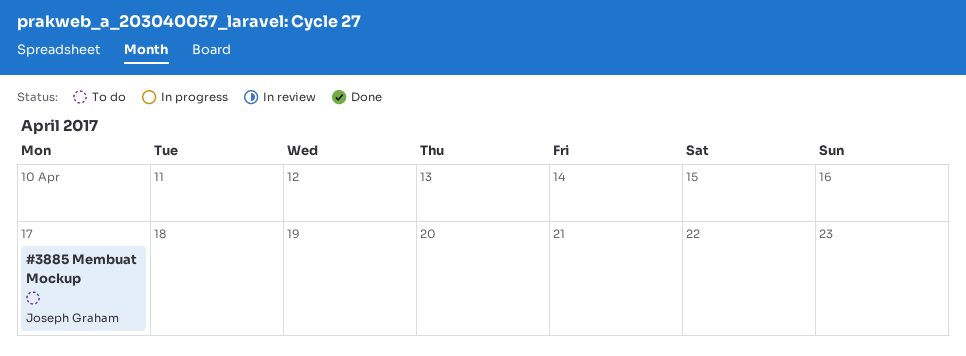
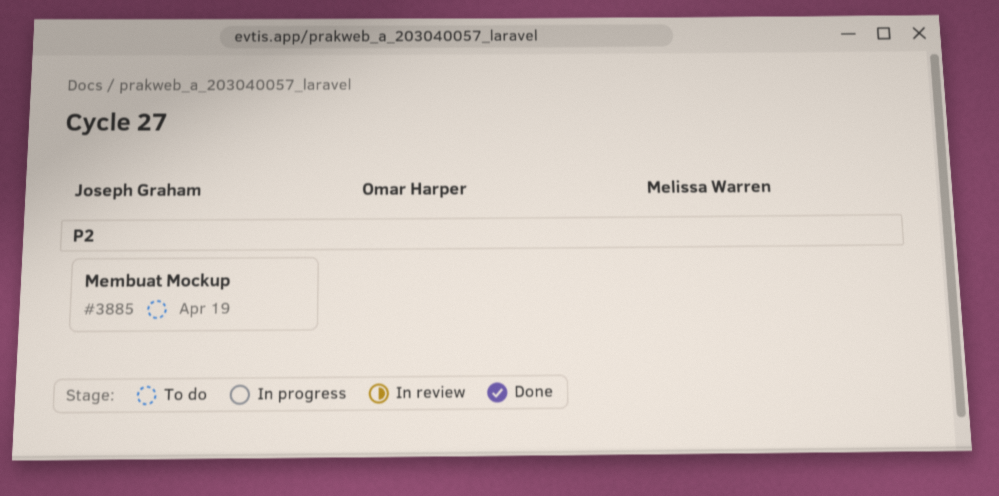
#3885, due: Apr 17 -> Apr 19

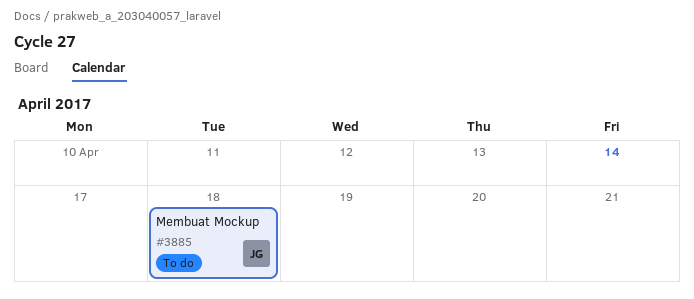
#3885, due: Apr 19 -> Apr 18

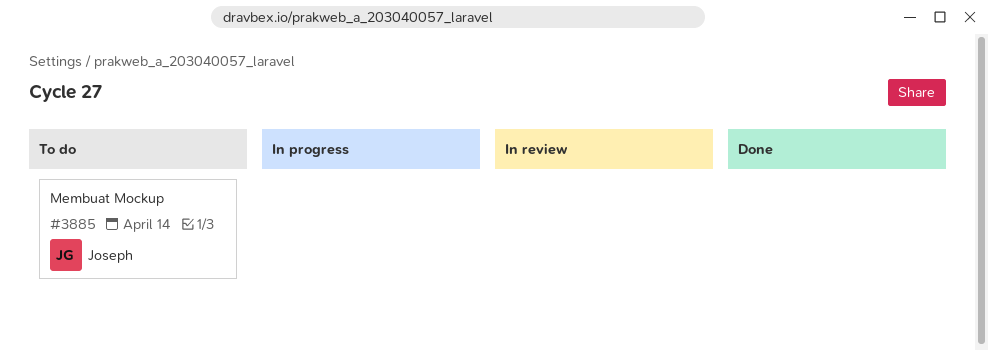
#3885, due: Apr 18 -> Apr 14

